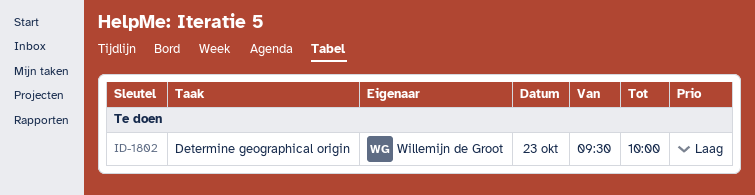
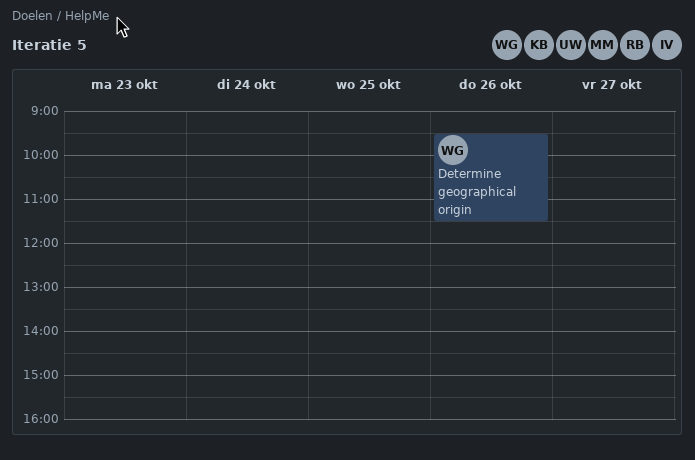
Determine geographical origin, day: Oct 23 -> Oct 26
Determine geographical origin, ends: 10:00 -> 11:30

